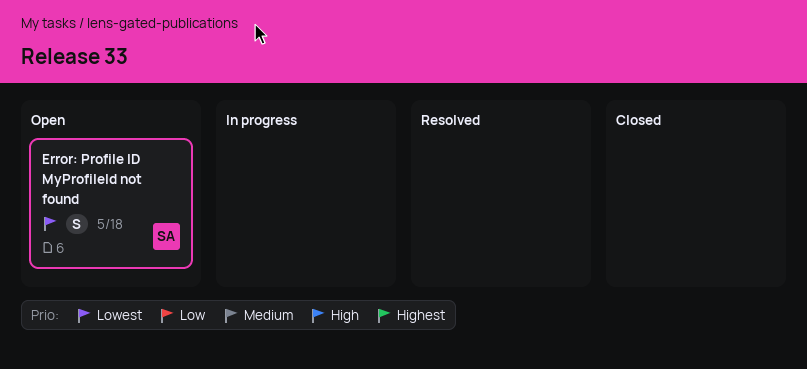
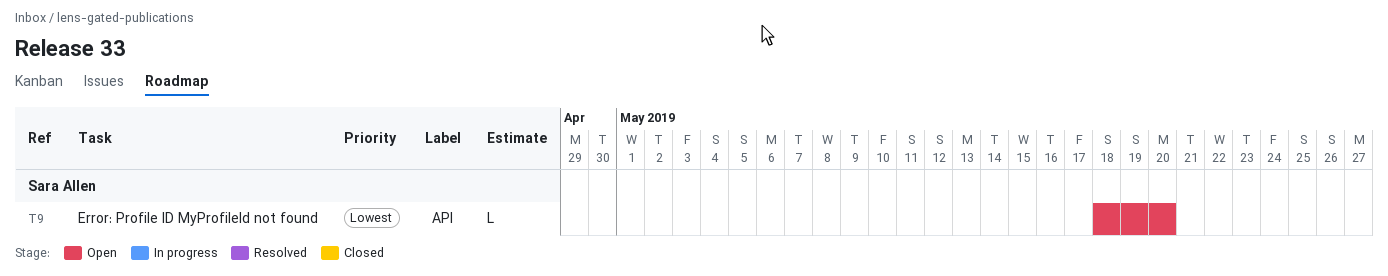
Error: Profile ID MyProfileId not found, estimate: S -> L
Error: Profile ID MyProfileId not found, due: May 18 -> May 20

